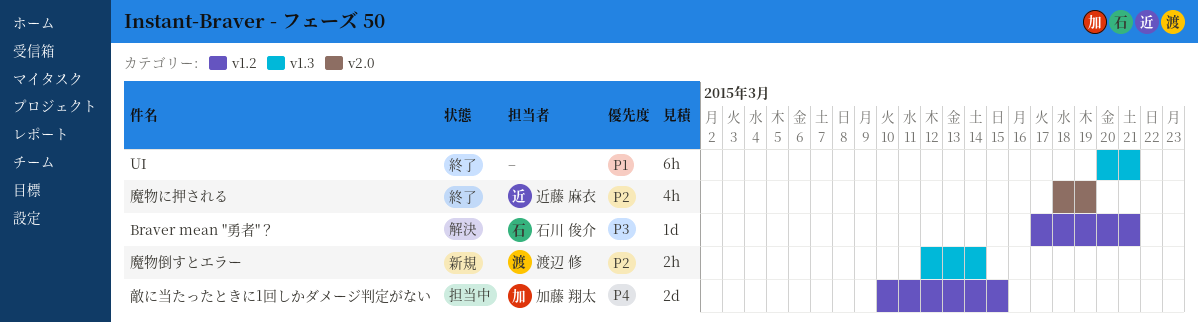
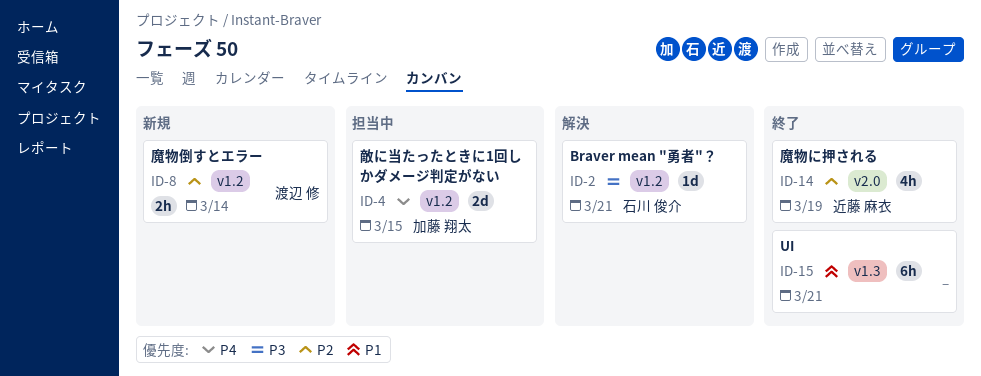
魔物倒すとエラー, label: v1.3 -> v1.2

